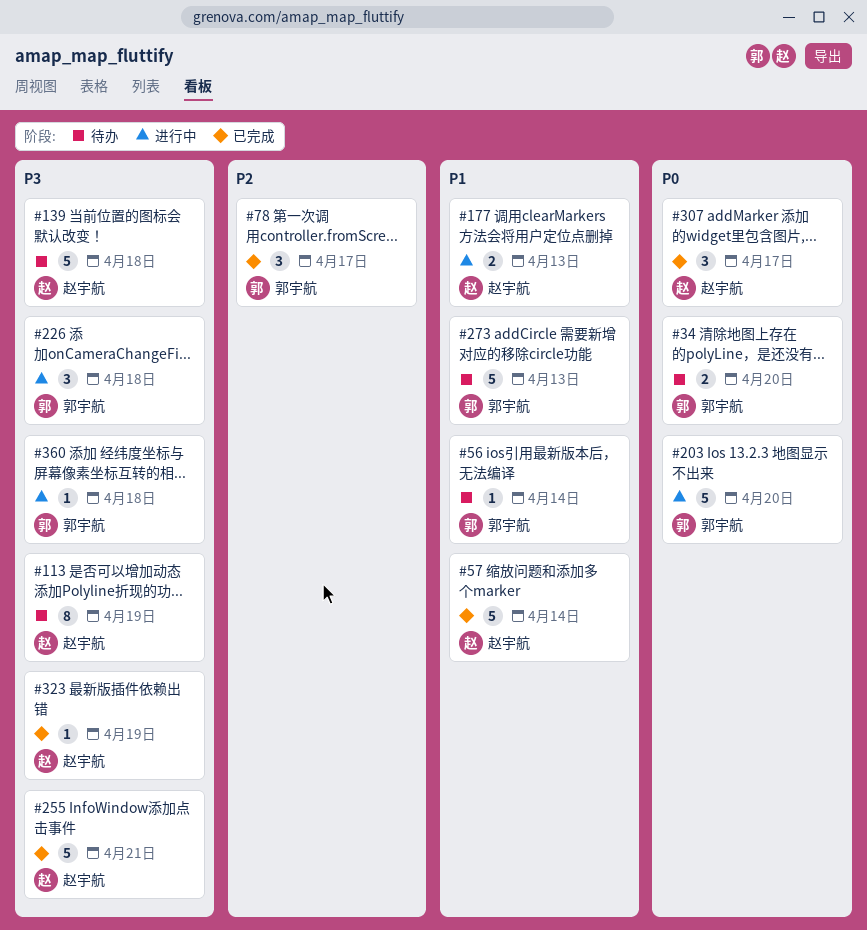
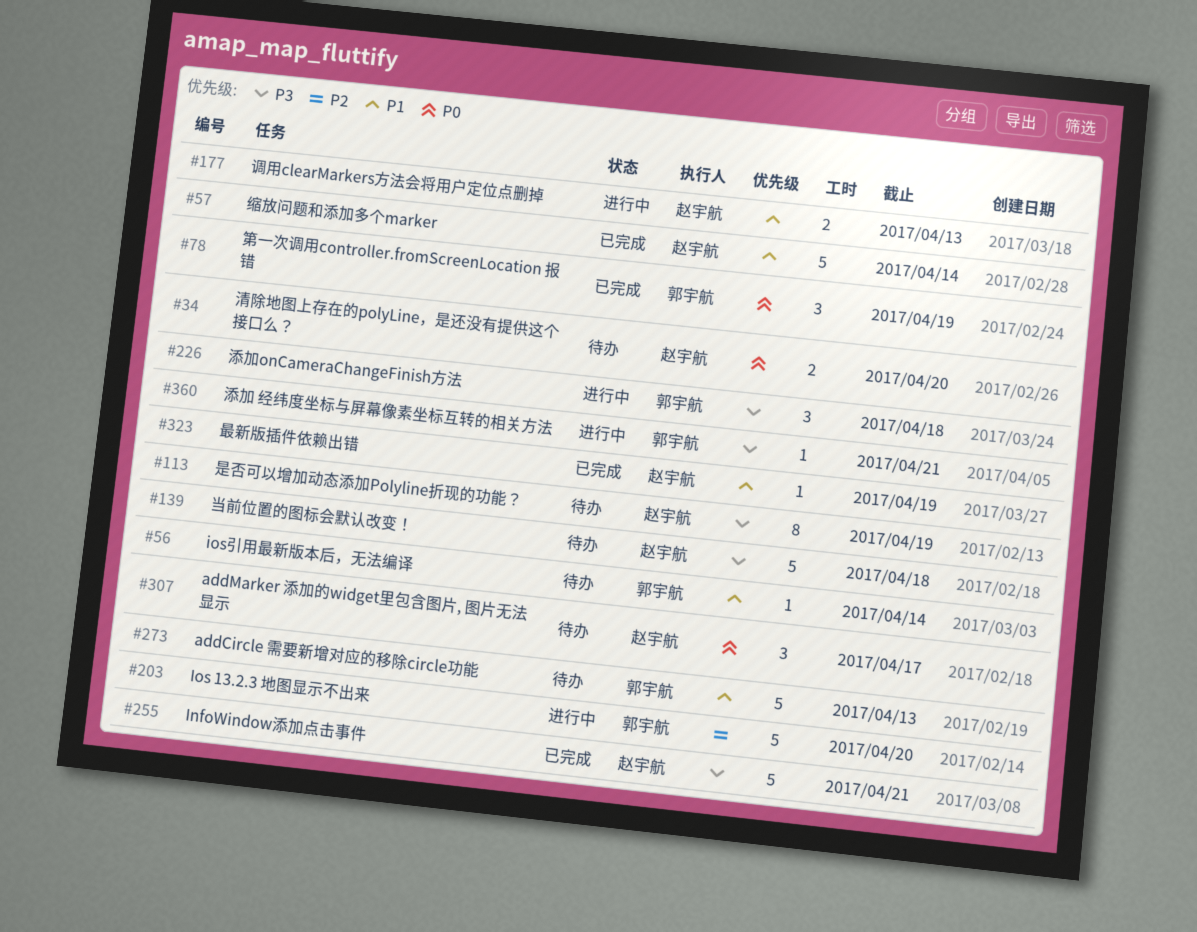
#34, owner: 郭宇航 -> 赵宇航
#78, priority: P2 -> P0
#78, due: Apr 17 -> Apr 19
#203, priority: P0 -> P2
#307, status: 已完成 -> 待办
#323, priority: P3 -> P1
#360, due: Apr 18 -> Apr 21

